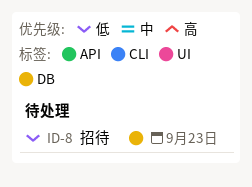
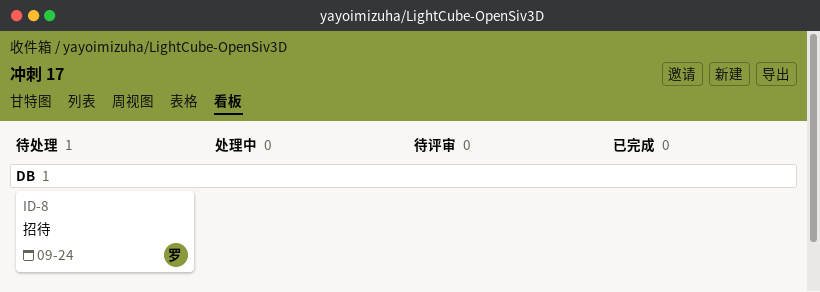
ID-8, due: Sep 23 -> Sep 24

